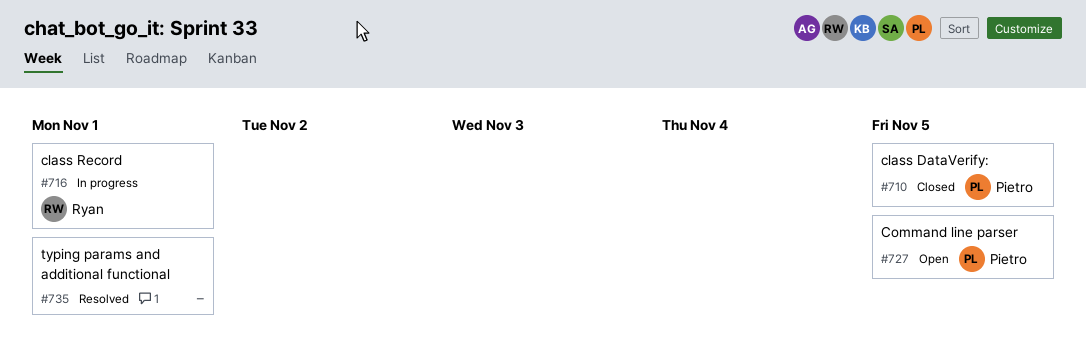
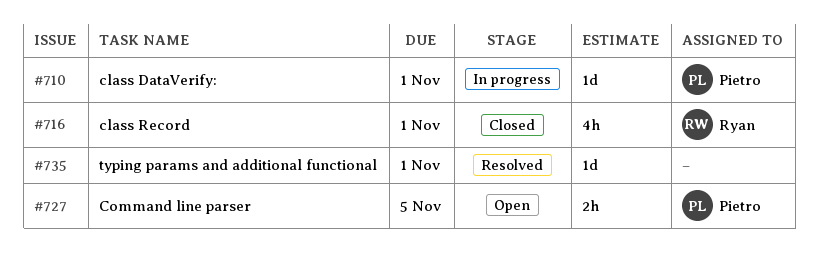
#710, status: Closed -> In progress
#710, due: Nov 5 -> Nov 1
#716, status: In progress -> Closed

